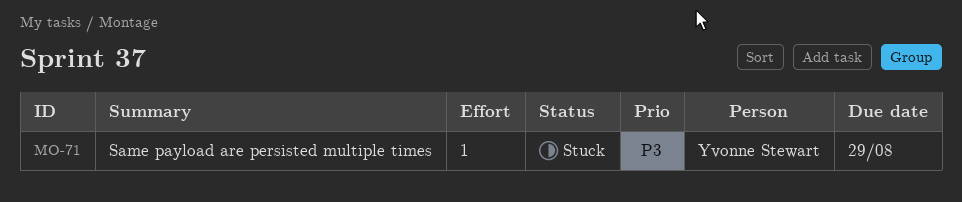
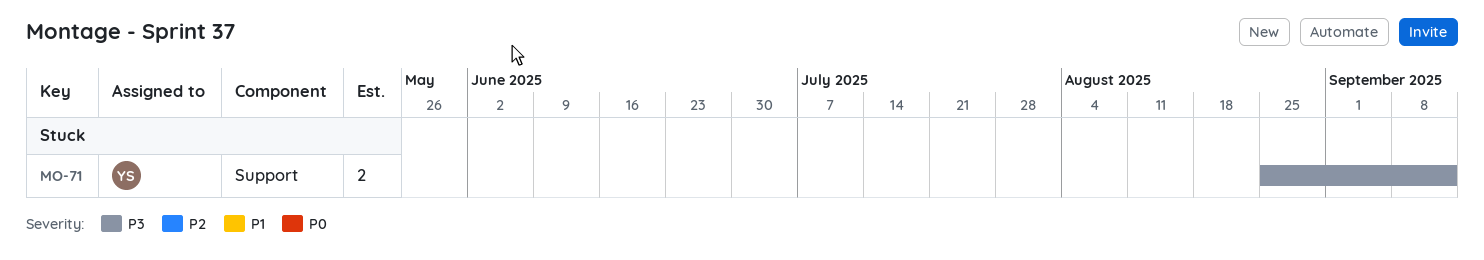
MO-71, estimate: 1 -> 2
MO-71, due: Aug 29 -> Sep 12

